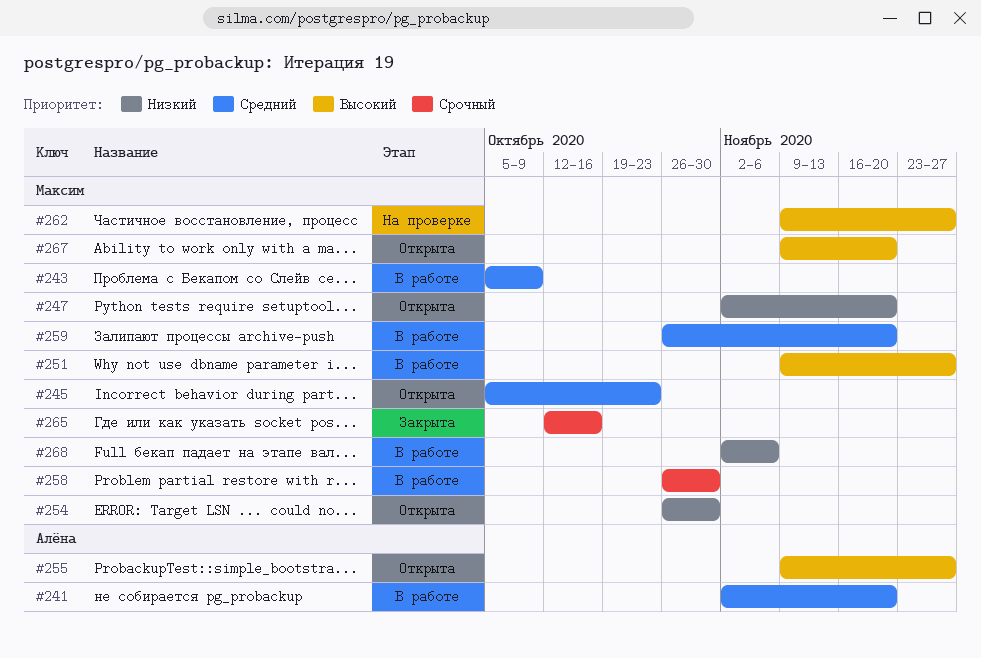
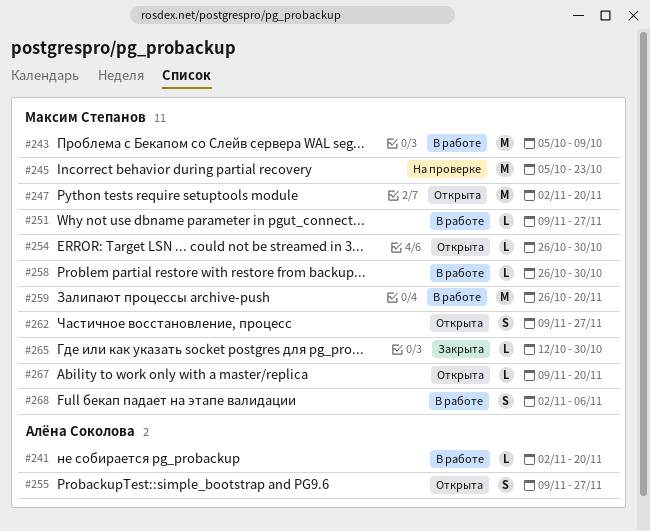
#245, status: Открыта -> На проверке
#262, status: На проверке -> Открыта
#265, due: Oct 16 -> Oct 30

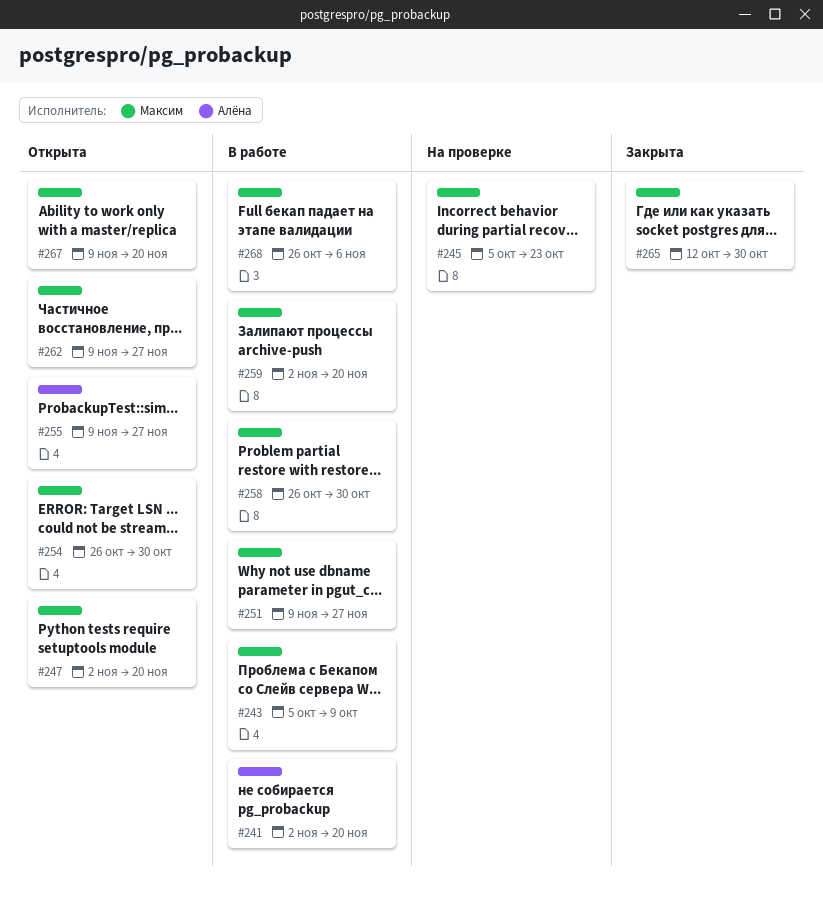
#259, start: Oct 26 -> Nov 2
#268, start: Nov 2 -> Oct 26

